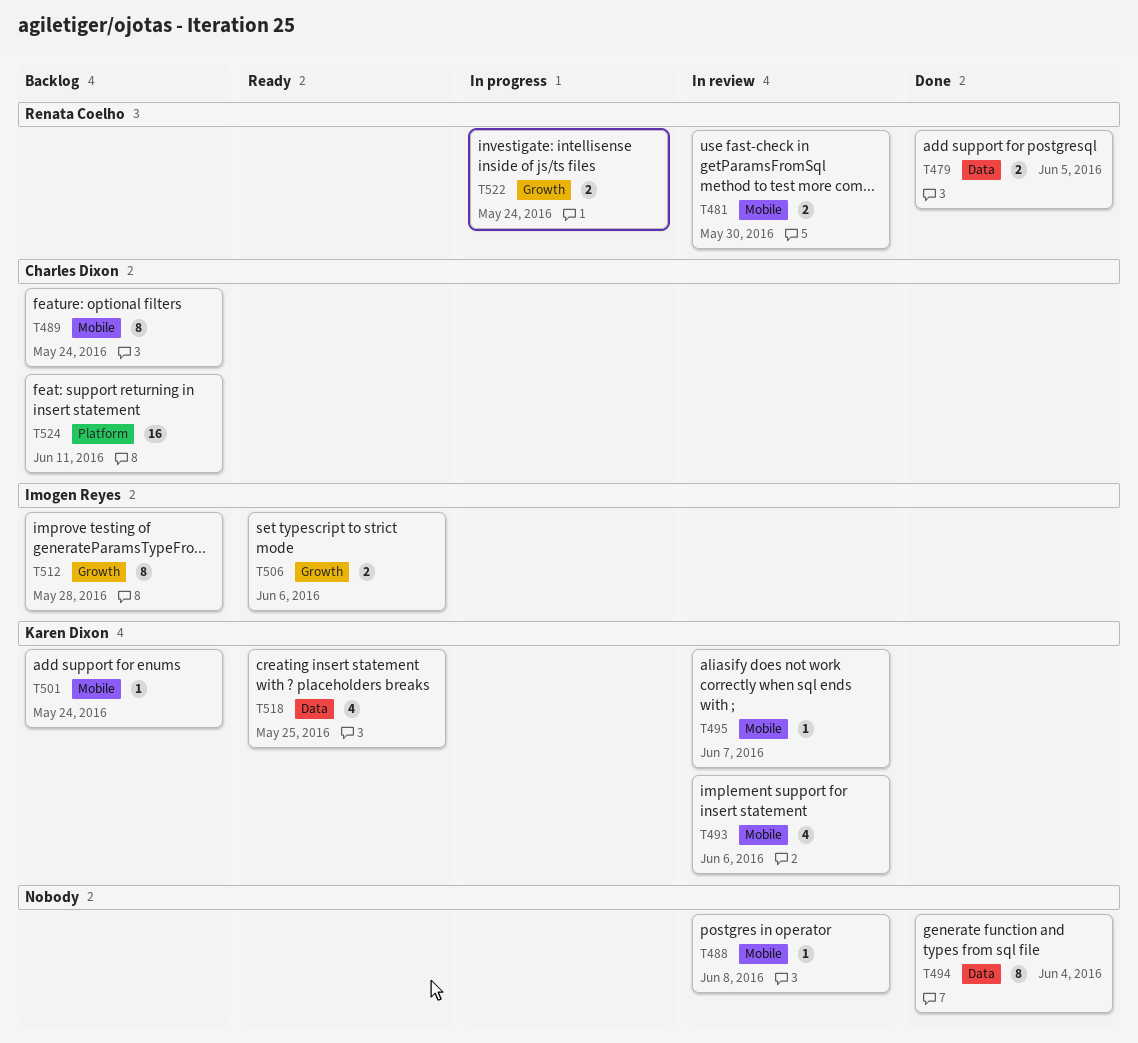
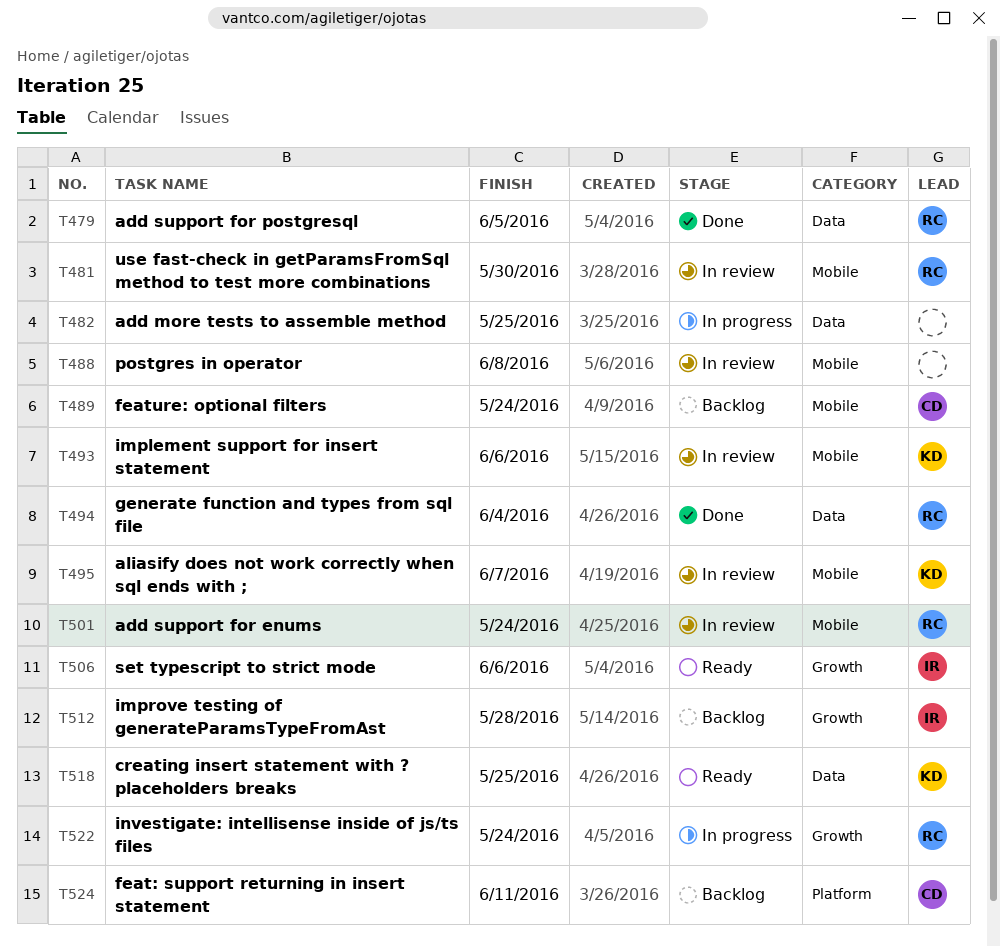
T482: none -> present
T494, owner: none -> Renata Coelho
T501, status: Backlog -> In review
T501, owner: Karen Dixon -> Renata Coelho

